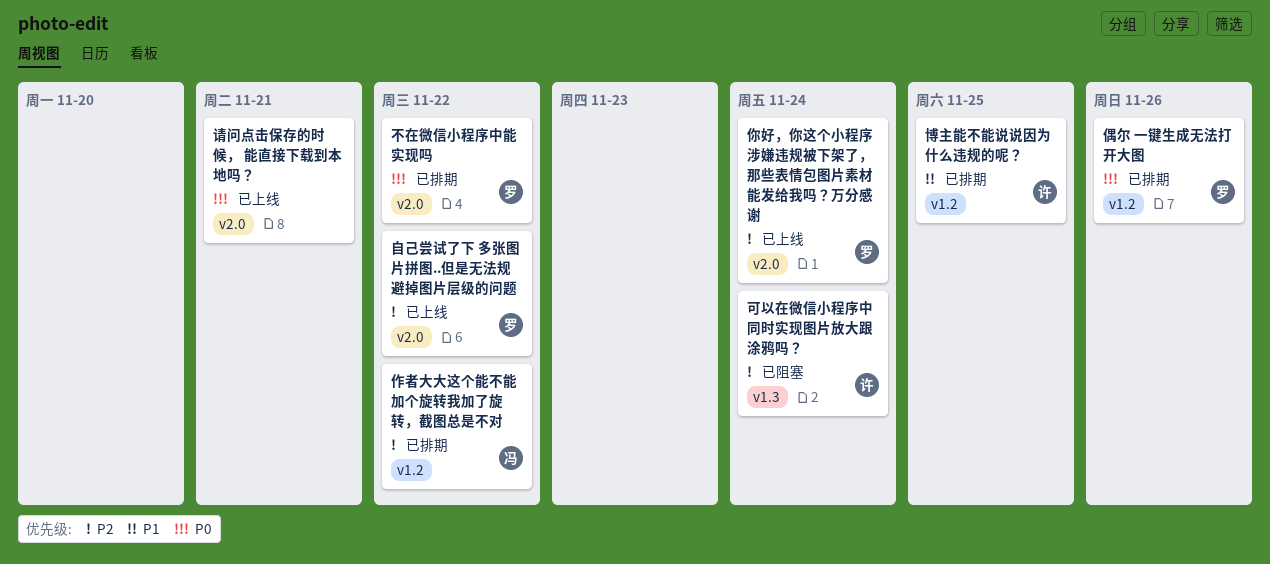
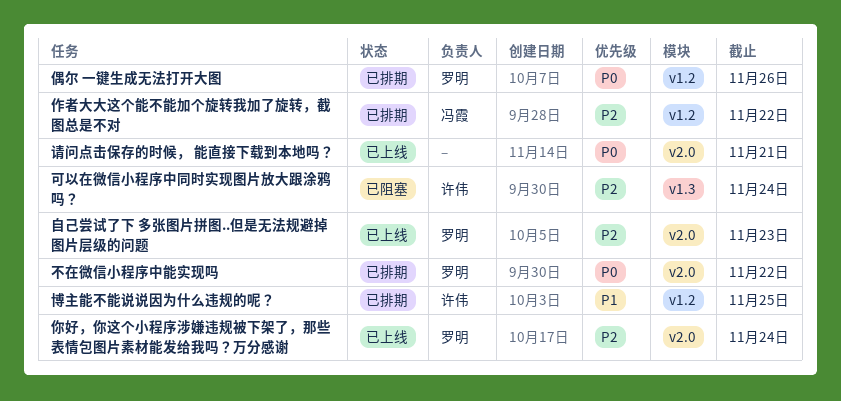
自己尝试了下 多张图片拼图..但是无法规避掉图片层级的问题, due: Nov 22 -> Nov 23

